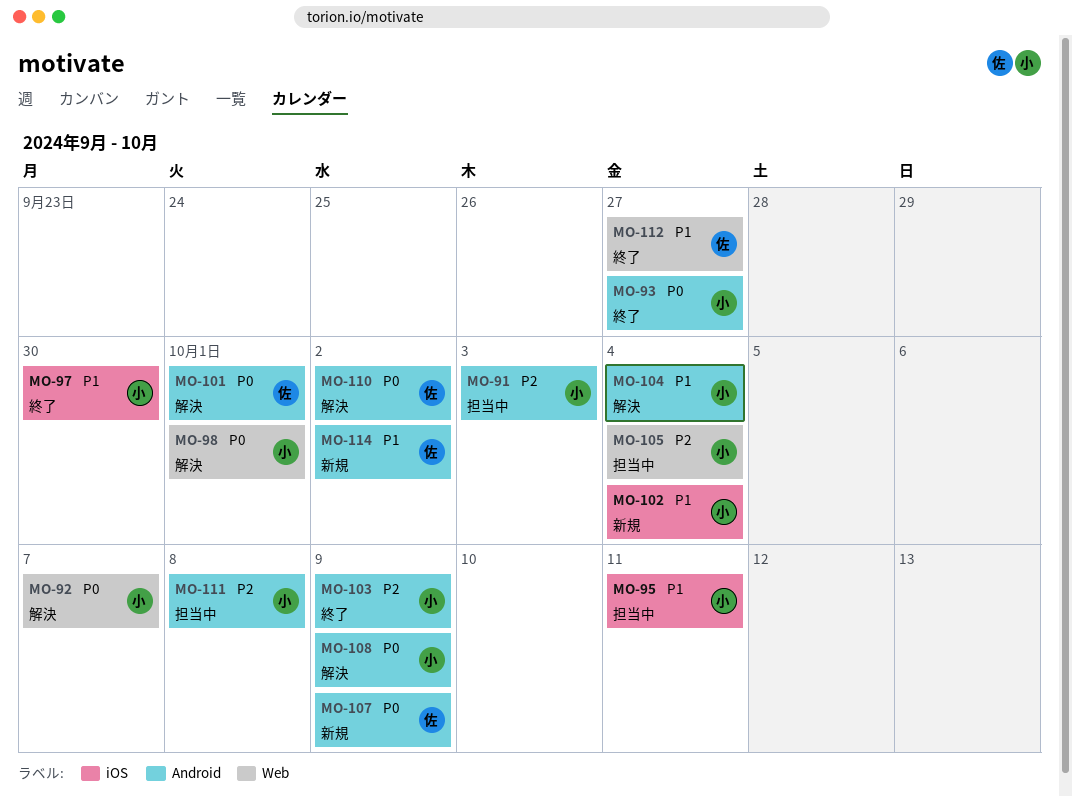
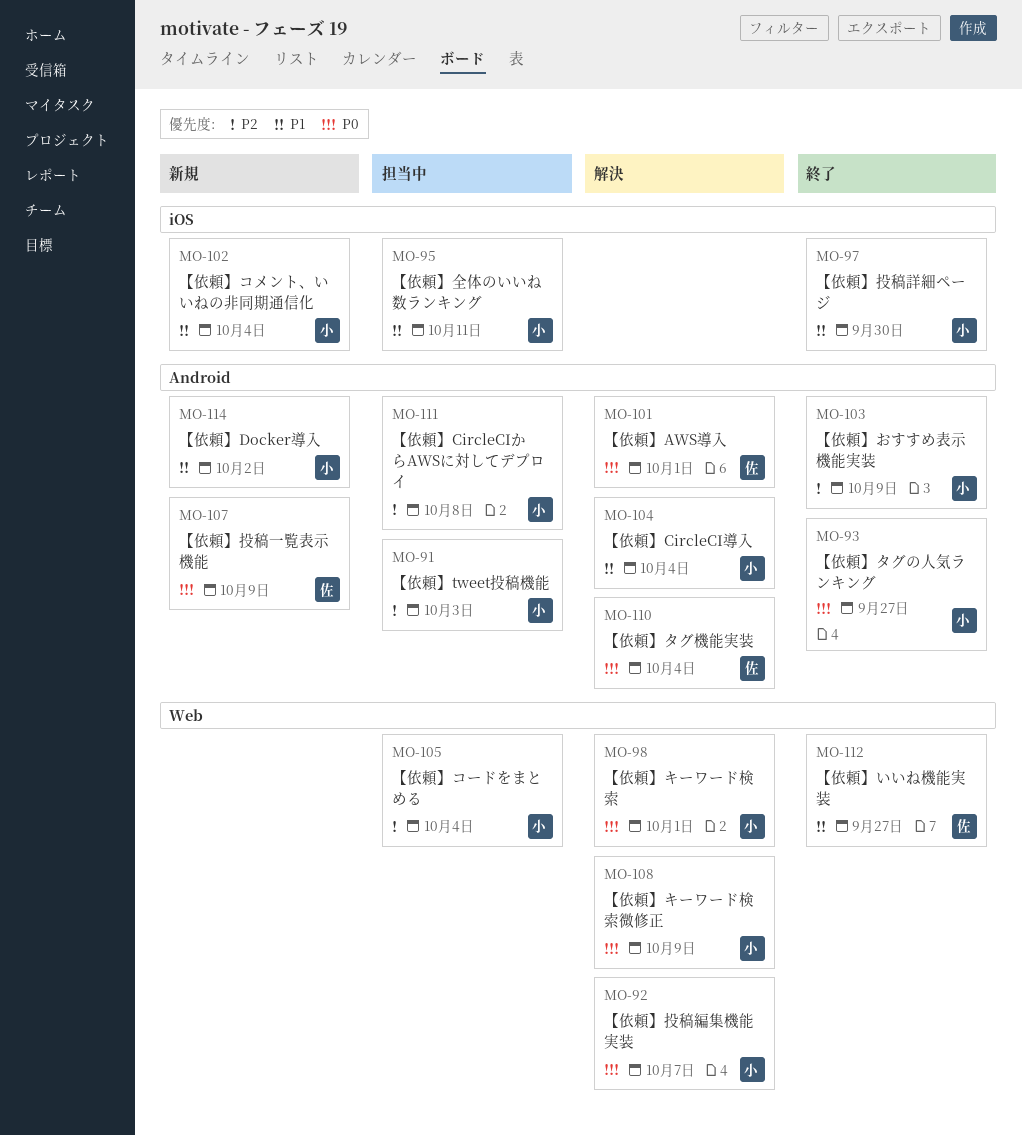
MO-108, label: Android -> Web
MO-110, due: Oct 2 -> Oct 4
MO-114, owner: 佐 -> 小

